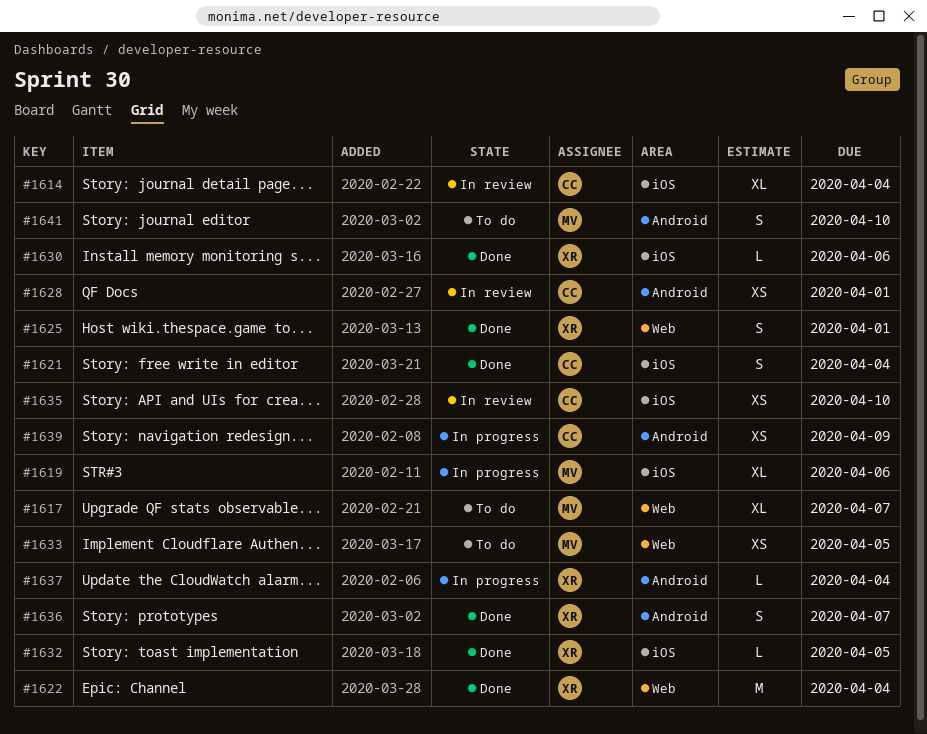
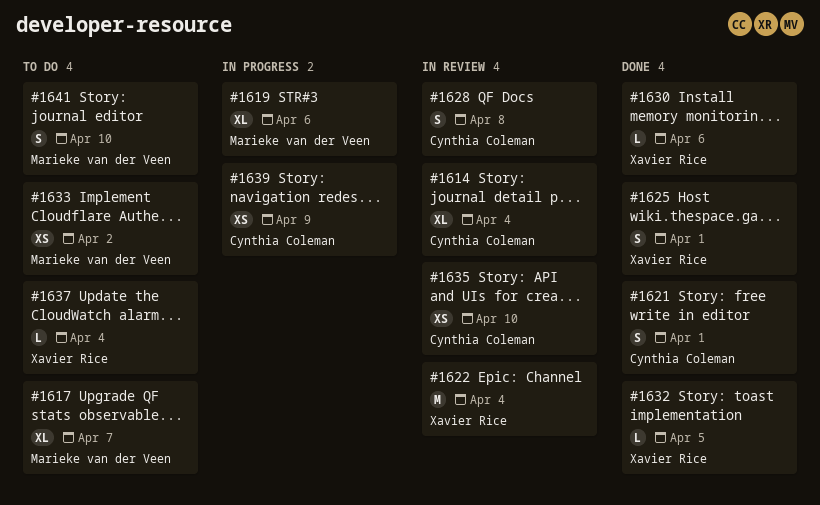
#1621, due: Apr 4 -> Apr 1
#1622, status: Done -> In review
#1628, estimate: XS -> S
#1628, due: Apr 1 -> Apr 8
#1633, due: Apr 5 -> Apr 2
#1636: present -> none
#1637, status: In progress -> To do

